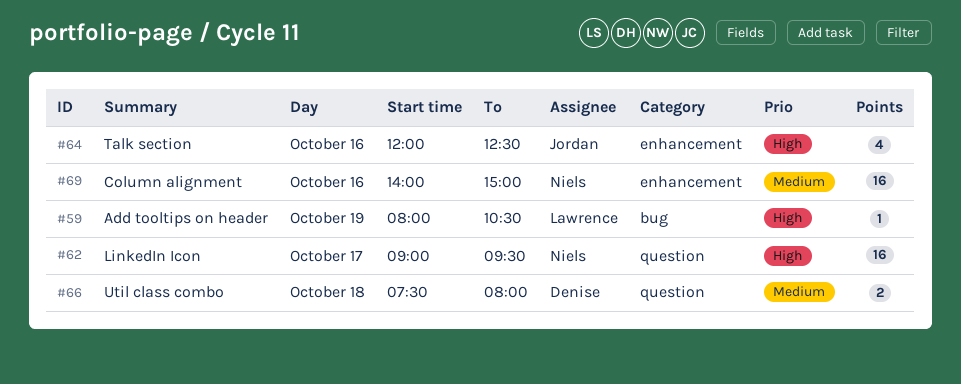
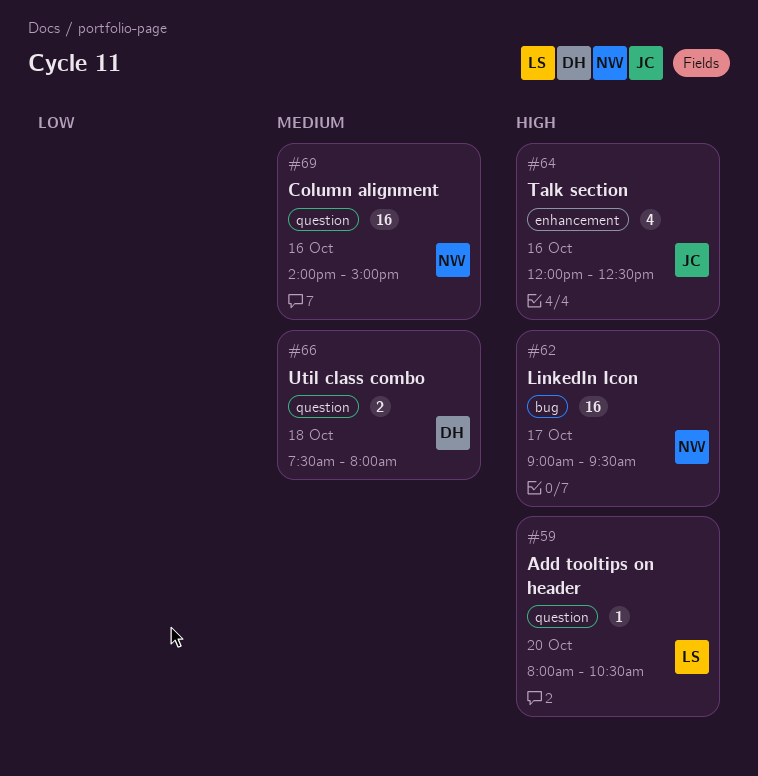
#59, label: bug -> question
#59, day: Oct 19 -> Oct 20
#62, label: question -> bug
#69, label: enhancement -> question

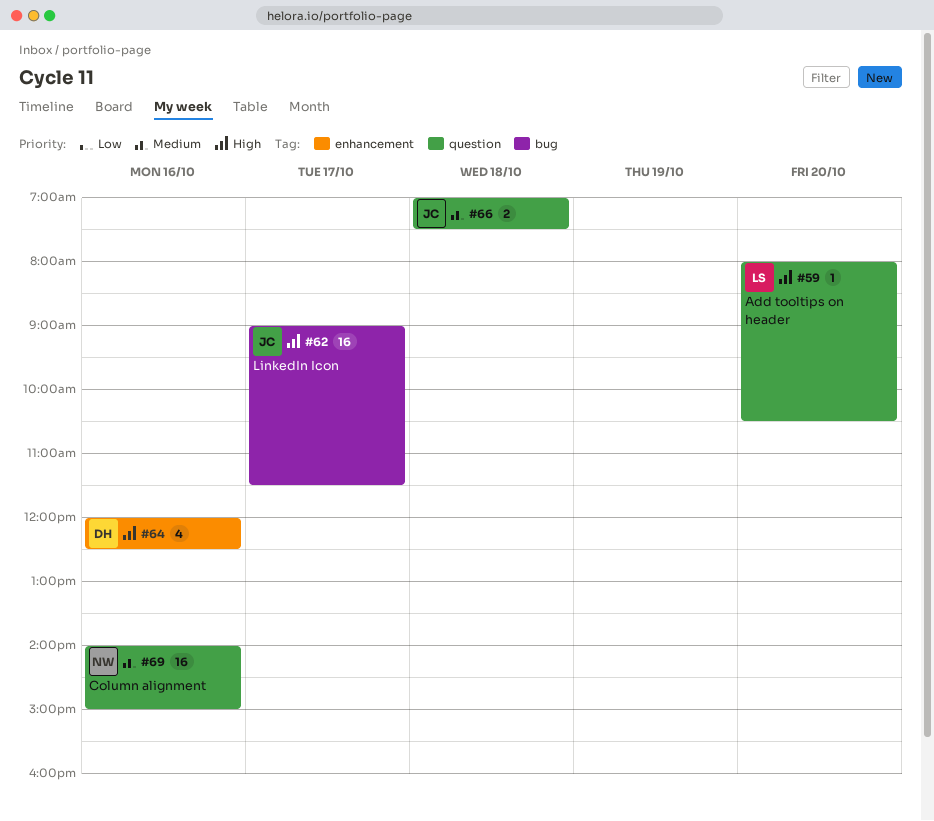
#62, owner: NW -> JC
#62, ends: 09:30 -> 11:30
#64, owner: JC -> DH
#66, owner: DH -> JC
#66, begins: 07:30 -> 07:00
#66, ends: 08:00 -> 07:30

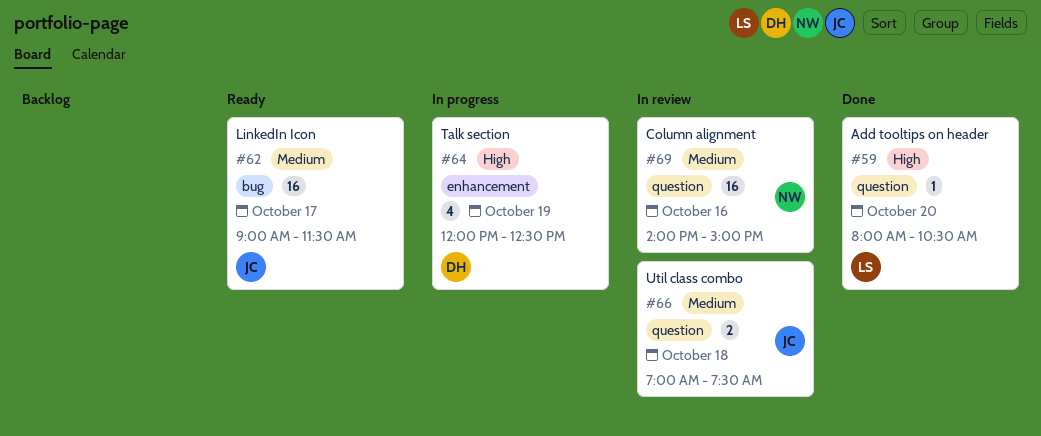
#62, priority: High -> Medium
#64, day: Oct 16 -> Oct 19

